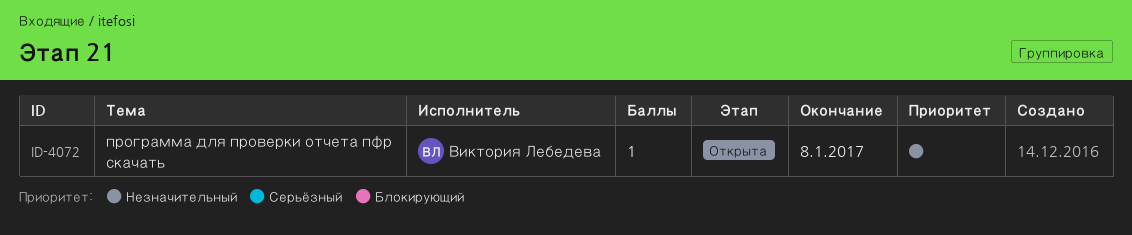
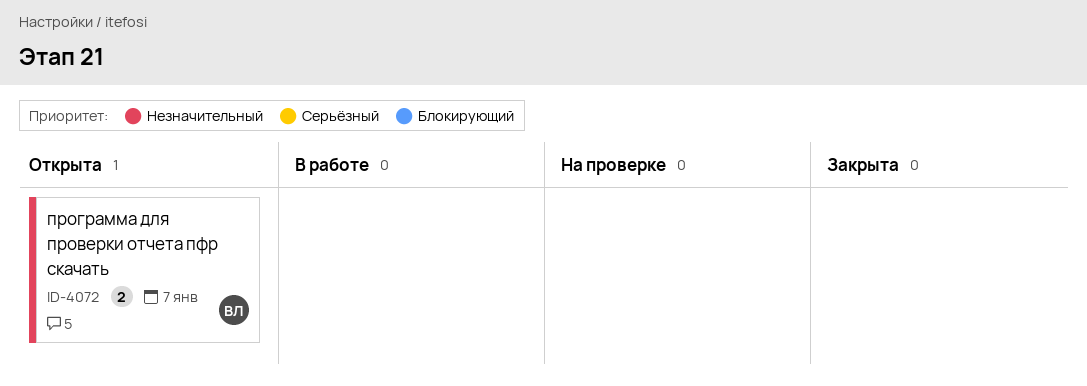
ID-4072, estimate: 1 -> 2
ID-4072, due: Jan 8 -> Jan 7

